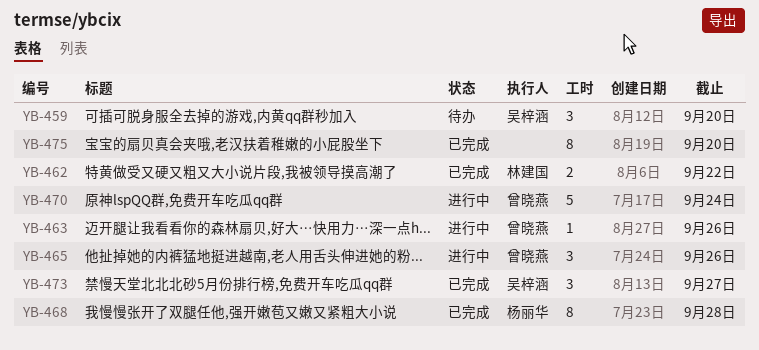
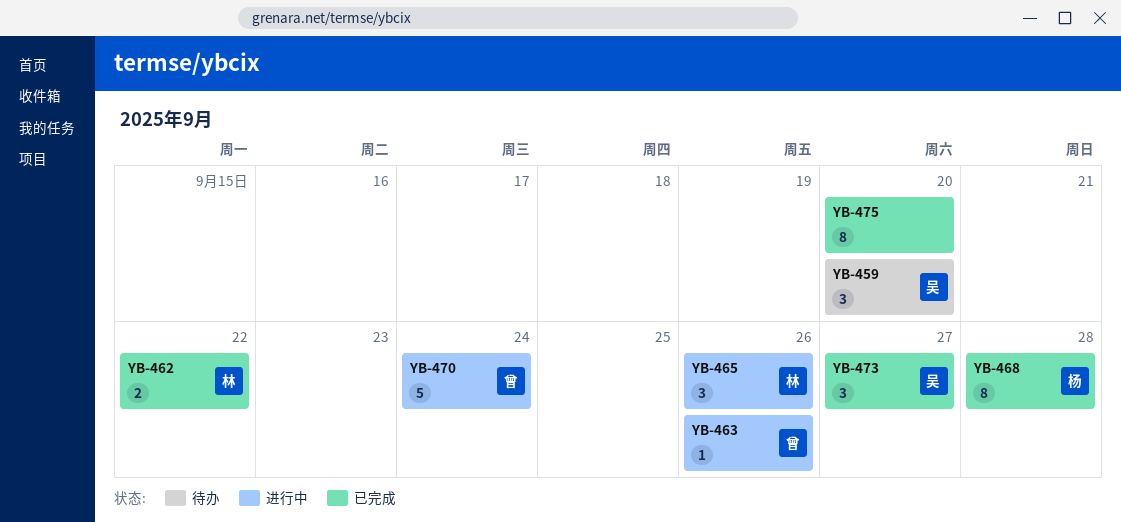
YB-465, owner: 曾晓燕 -> 林建国

